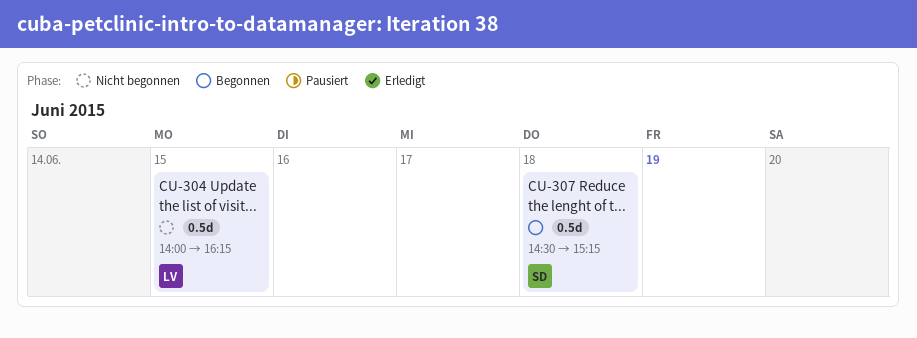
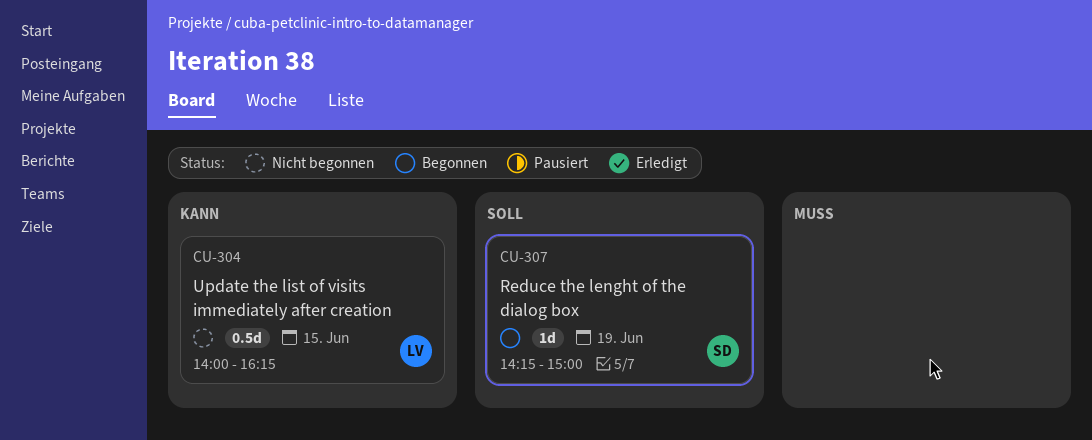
CU-307, estimate: 0.5d -> 1d
CU-307, day: Jun 18 -> Jun 19
CU-307, begins: 14:30 -> 14:15
CU-307, ends: 15:15 -> 15:00

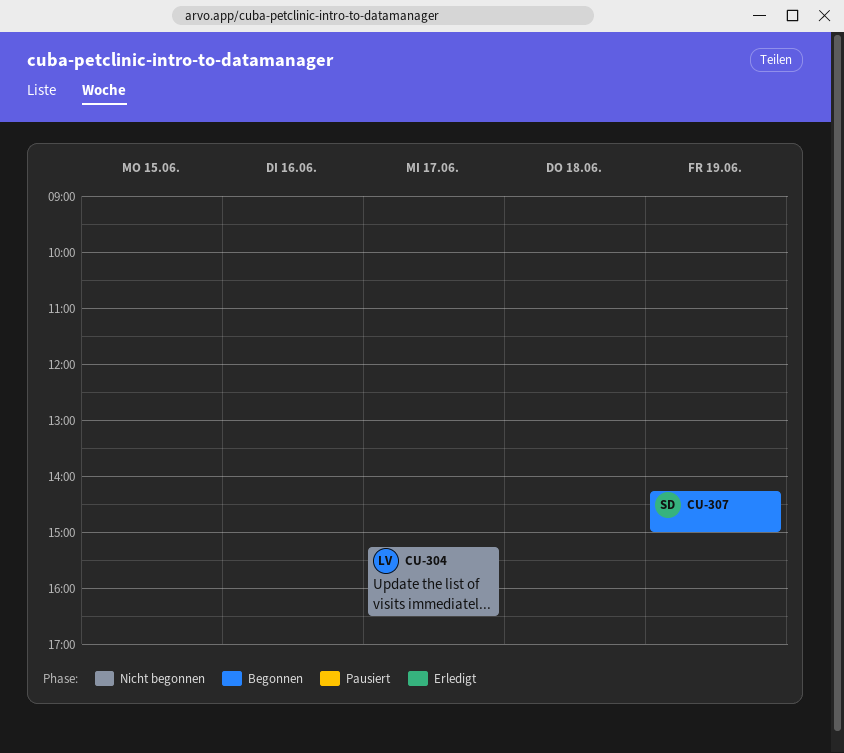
CU-304, day: Jun 15 -> Jun 17
CU-304, begins: 14:00 -> 15:15
CU-304, ends: 16:15 -> 16:30

